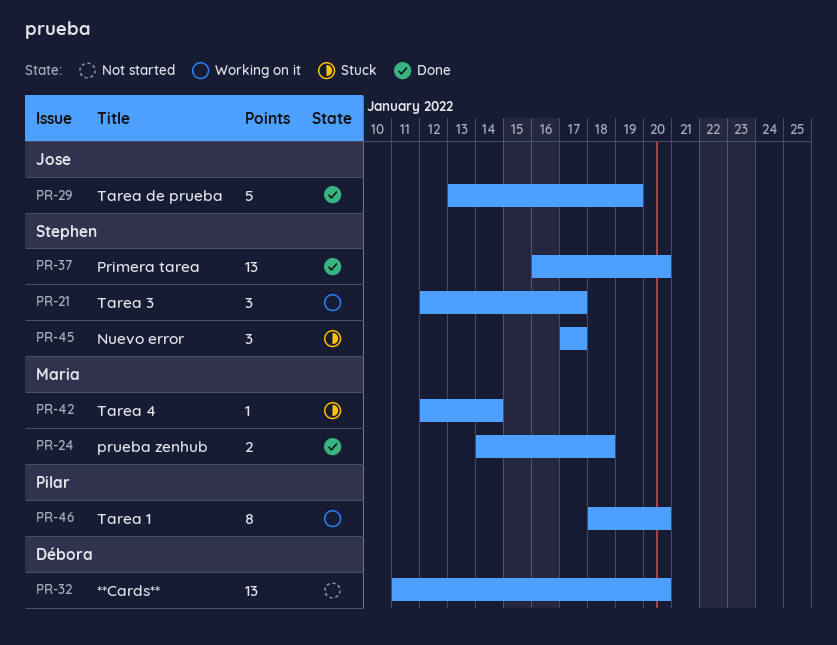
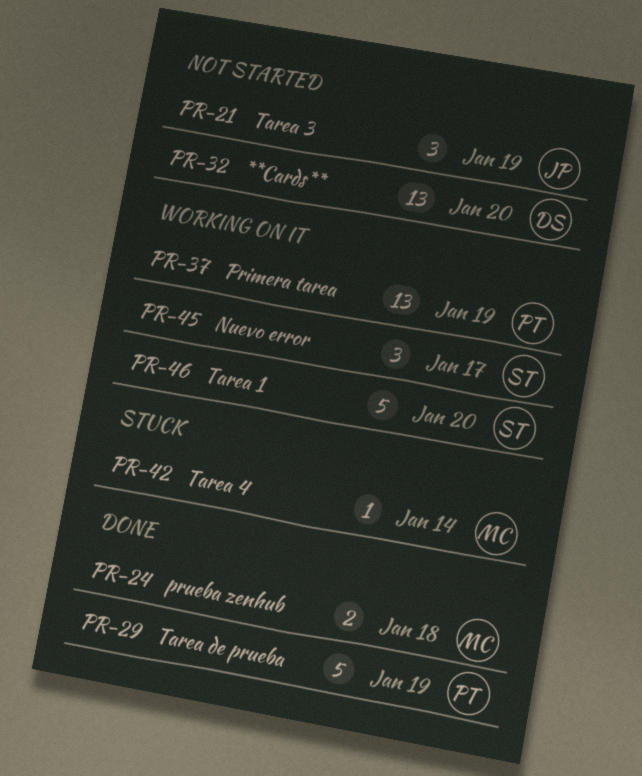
PR-21, status: Working on it -> Not started
PR-21, owner: Stephen -> Jose
PR-21, due: Jan 17 -> Jan 19
PR-29, owner: Jose -> Pilar
PR-37, status: Done -> Working on it
PR-37, owner: Stephen -> Pilar
PR-37, due: Jan 20 -> Jan 19
PR-45, status: Stuck -> Working on it
PR-46, owner: Pilar -> Stephen
PR-46, estimate: 8 -> 5

